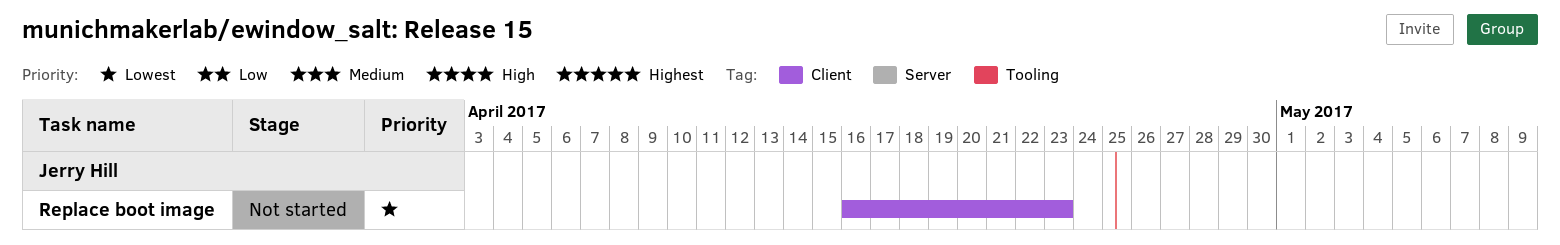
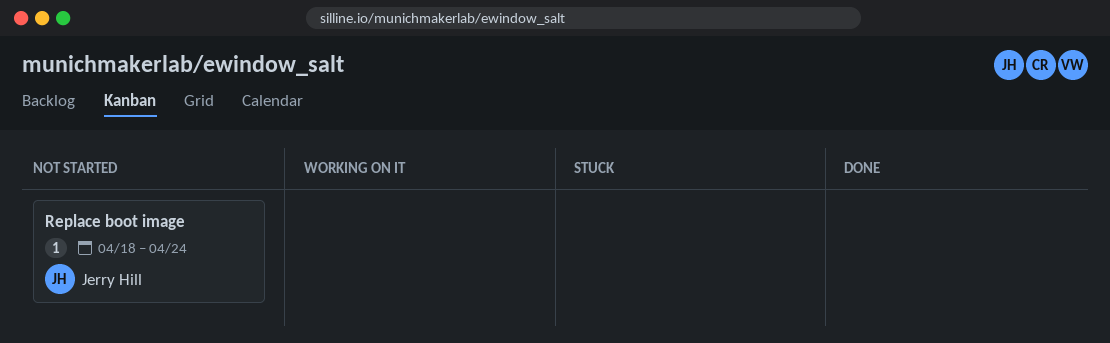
Replace boot image, start: Apr 16 -> Apr 18
Replace boot image, due: Apr 23 -> Apr 24

